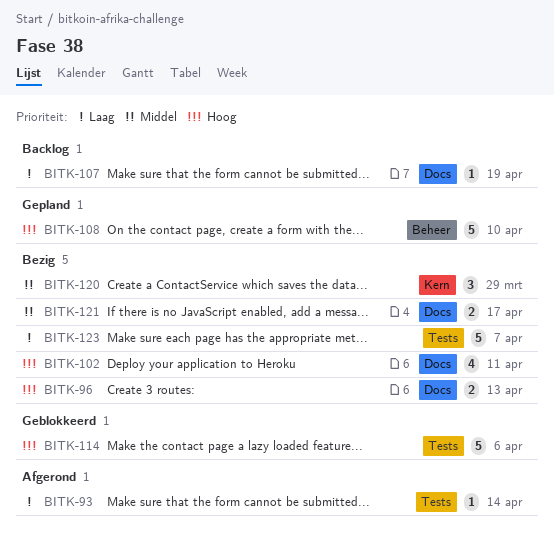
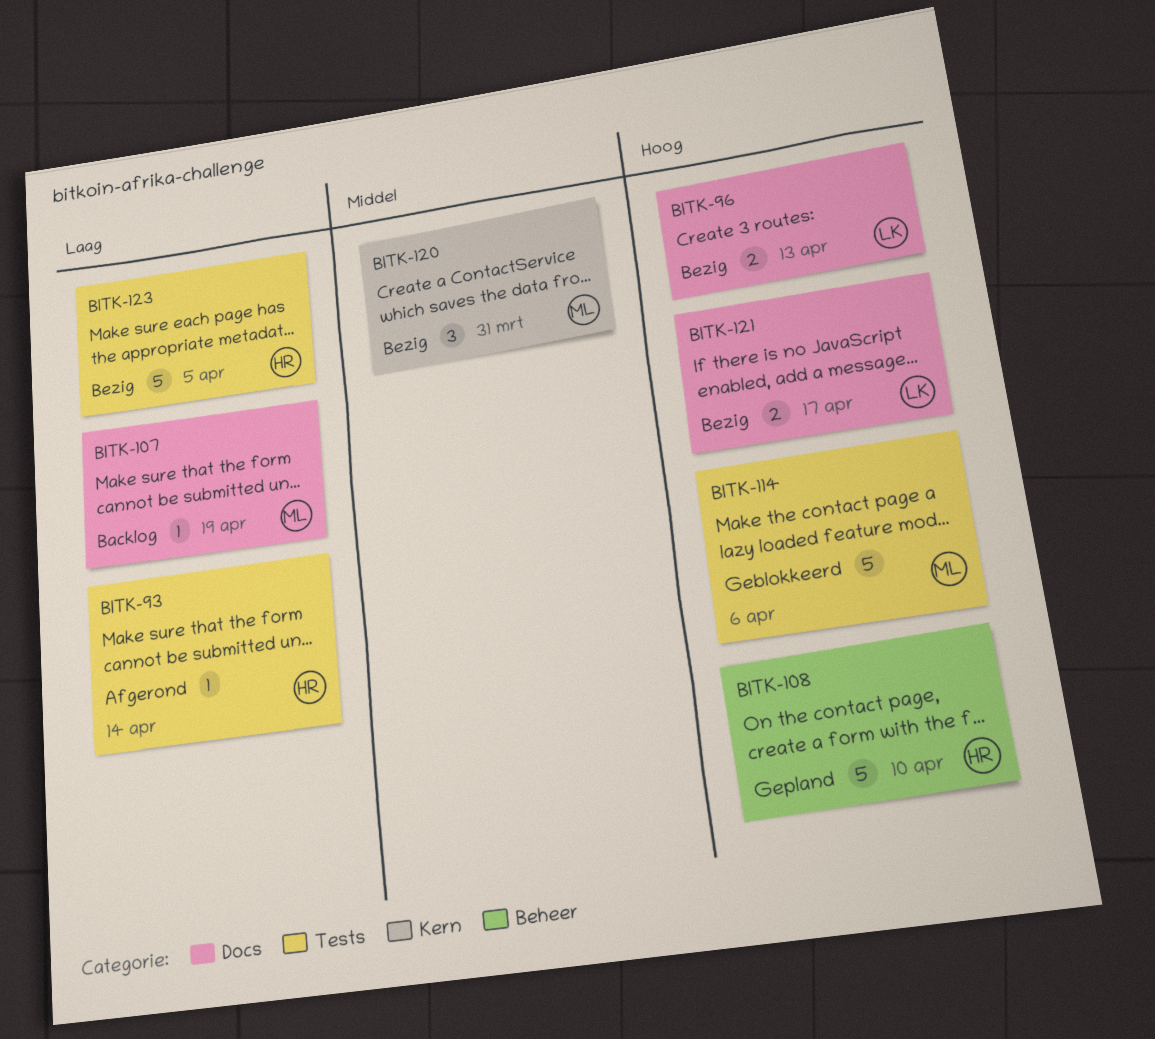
BITK-102: present -> none
BITK-120, due: Mar 29 -> Mar 31
BITK-121, priority: Middel -> Hoog
BITK-123, due: Apr 7 -> Apr 5

